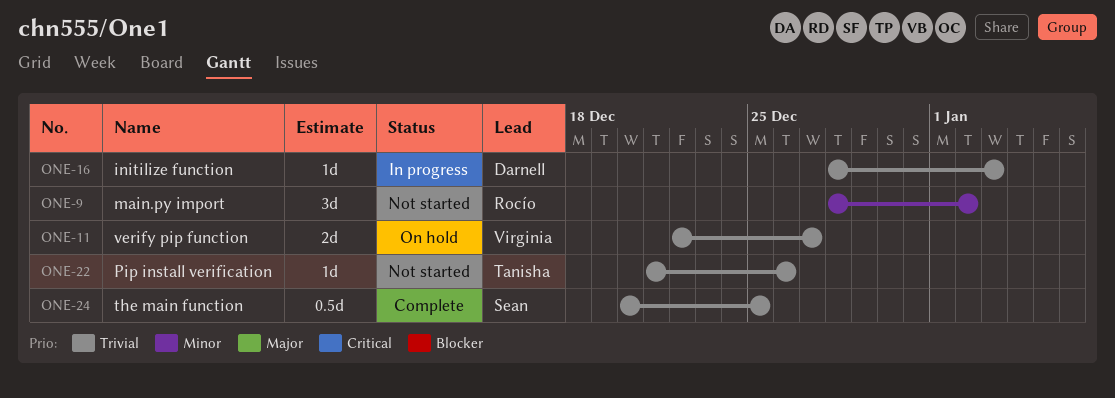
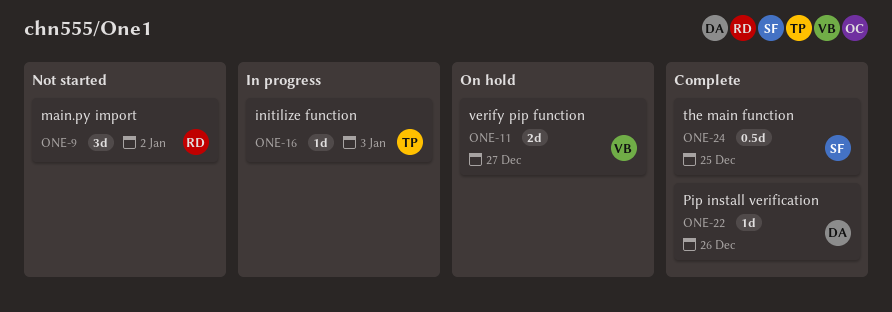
ONE-16, owner: Darnell -> Tanisha
ONE-22, status: Not started -> Complete
ONE-22, owner: Tanisha -> Darnell

